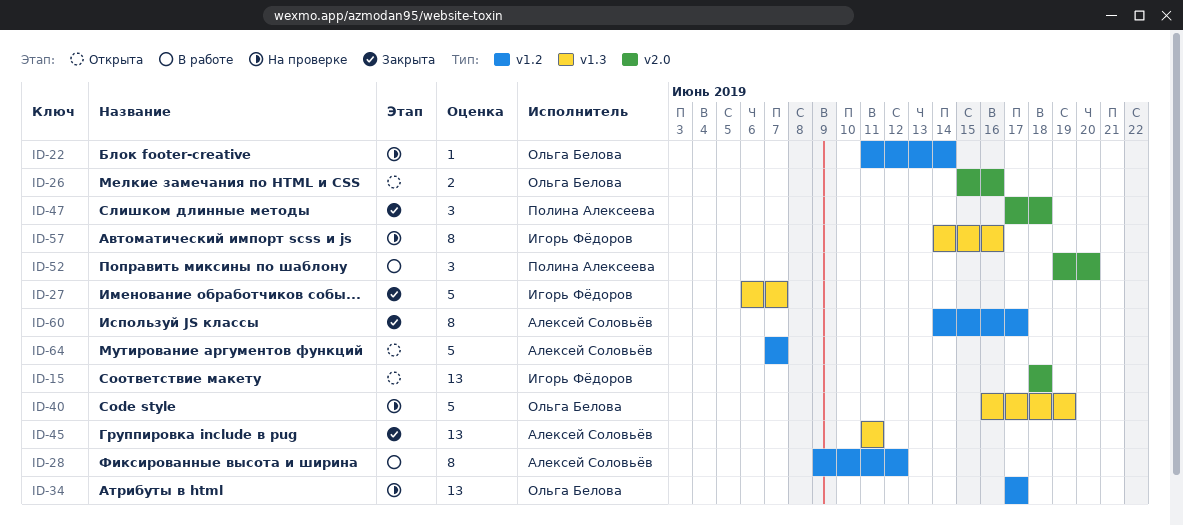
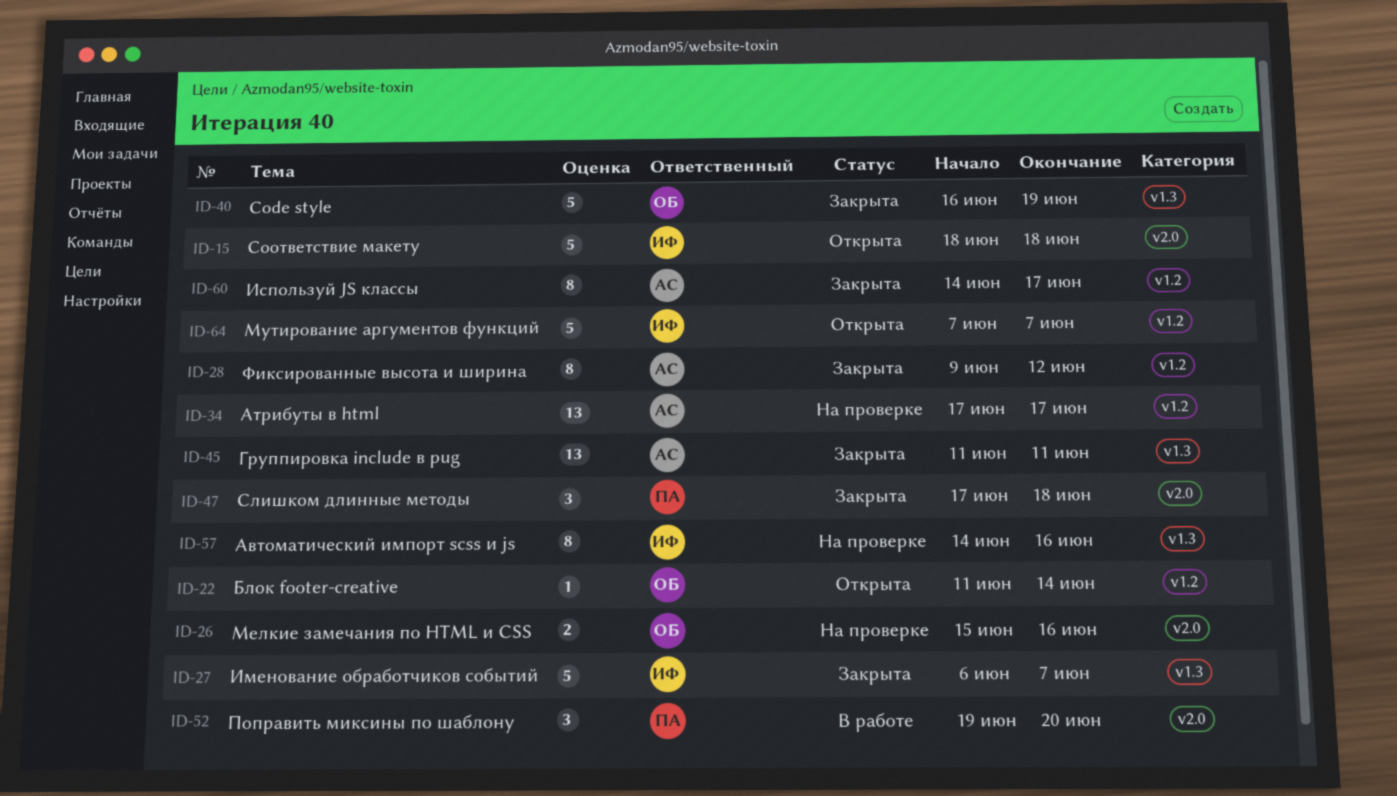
ID-15, estimate: 13 -> 5
ID-22, status: На проверке -> Открыта
ID-26, status: Открыта -> На проверке
ID-28, status: В работе -> Закрыта
ID-34, owner: Ольга Белова -> Алексей Соловьёв
ID-40, status: На проверке -> Закрыта
ID-64, owner: Алексей Соловьёв -> Игорь Фёдоров

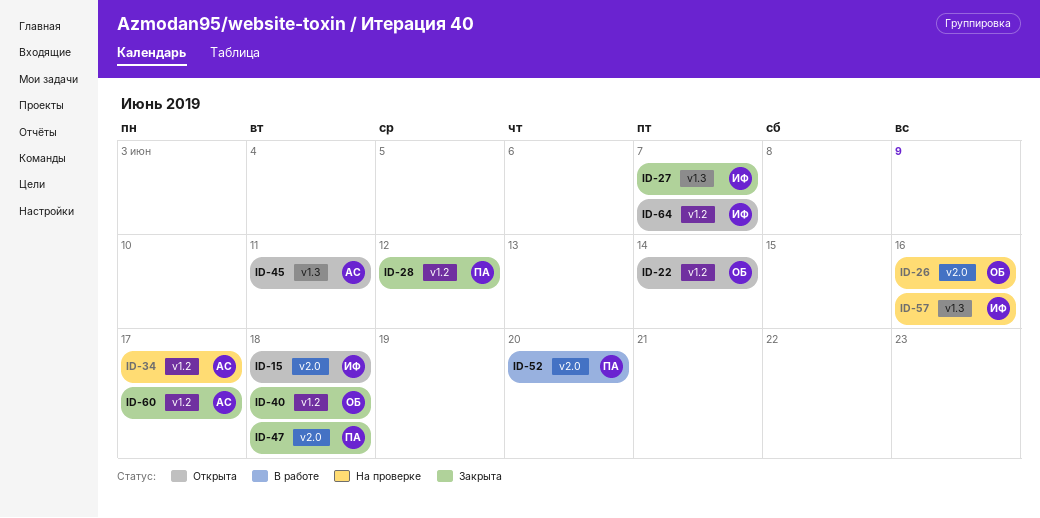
ID-28, owner: АС -> ПА
ID-40, label: v1.3 -> v1.2
ID-40, due: Jun 19 -> Jun 18
ID-45, status: Закрыта -> Открыта

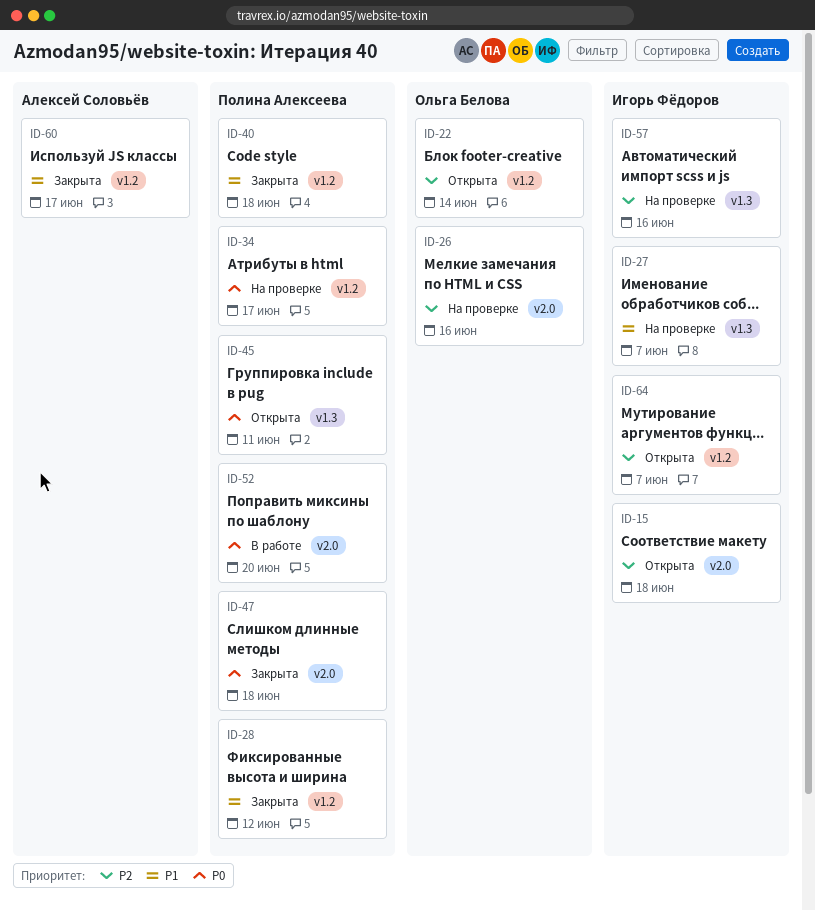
ID-27, status: Закрыта -> На проверке
ID-34, owner: Алексей Соловьёв -> Полина Алексеева
ID-40, owner: Ольга Белова -> Полина Алексеева
ID-45, owner: Алексей Соловьёв -> Полина Алексеева

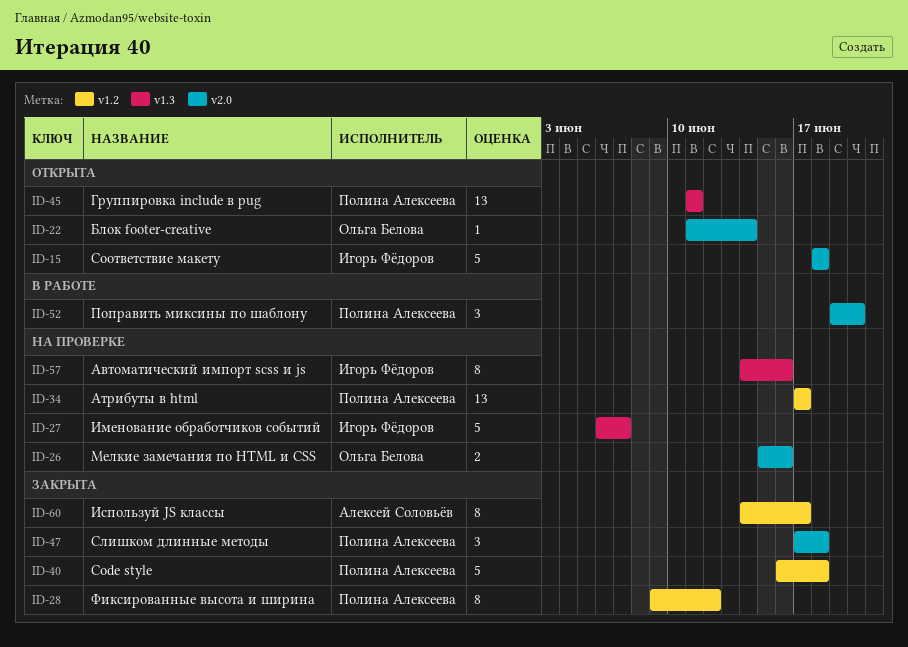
ID-22, label: v1.2 -> v2.0
ID-64: present -> none

